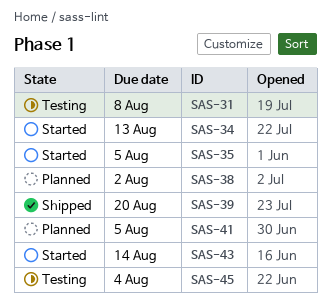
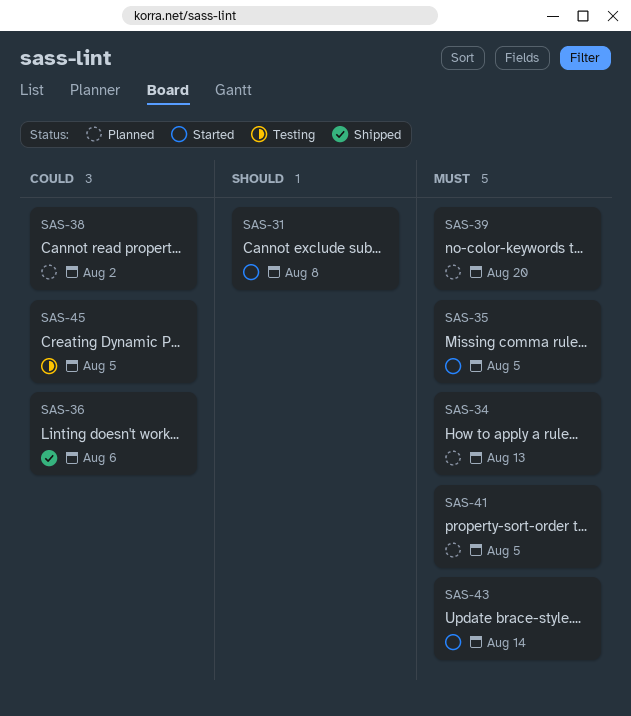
SAS-31, status: Testing -> Started
SAS-34, status: Started -> Planned
SAS-36: none -> present
SAS-39, status: Shipped -> Planned
SAS-45, due: Aug 4 -> Aug 5

